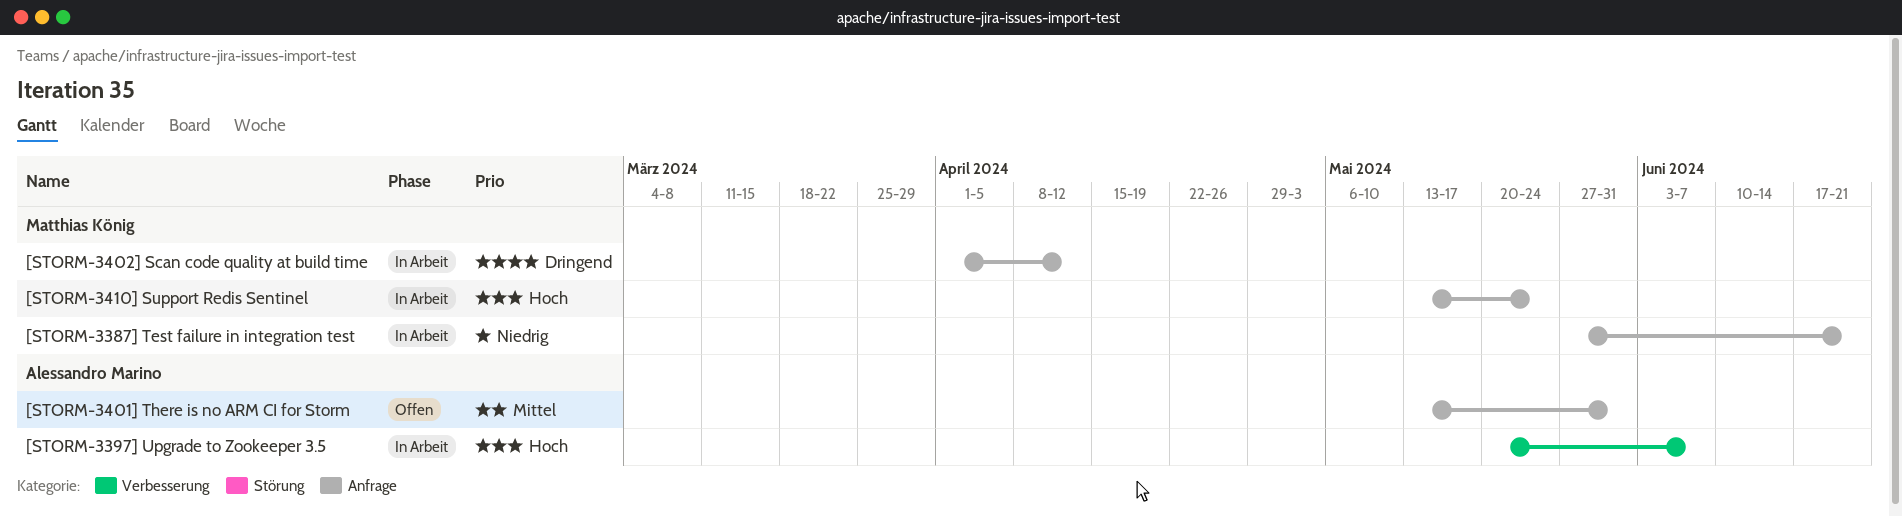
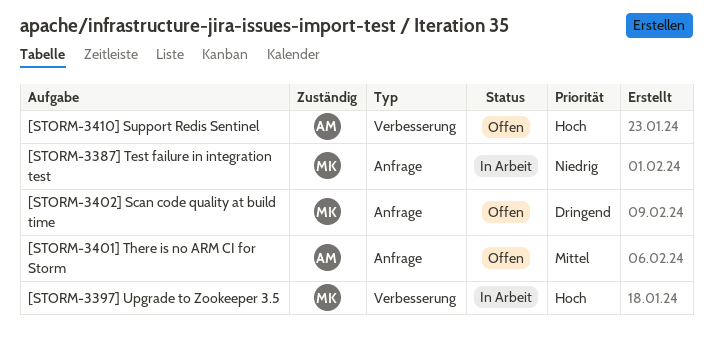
[STORM-3397] Upgrade to Zookeeper 3.5, owner: Alessandro Marino -> Matthias König
[STORM-3402] Scan code quality at build time, status: In Arbeit -> Offen
[STORM-3410] Support Redis Sentinel, status: In Arbeit -> Offen
[STORM-3410] Support Redis Sentinel, owner: Matthias König -> Alessandro Marino
[STORM-3410] Support Redis Sentinel, label: Anfrage -> Verbesserung

